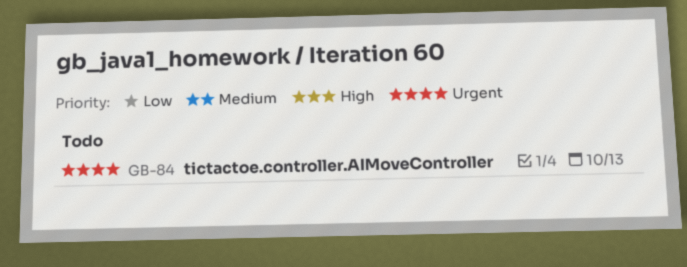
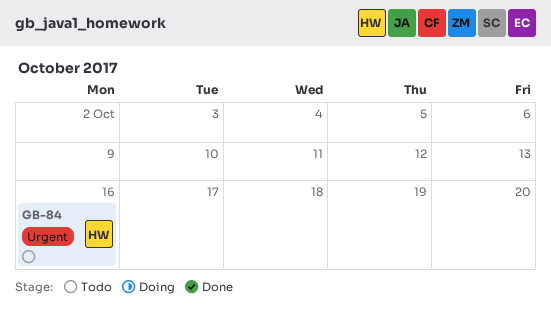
GB-84, due: Oct 13 -> Oct 16

